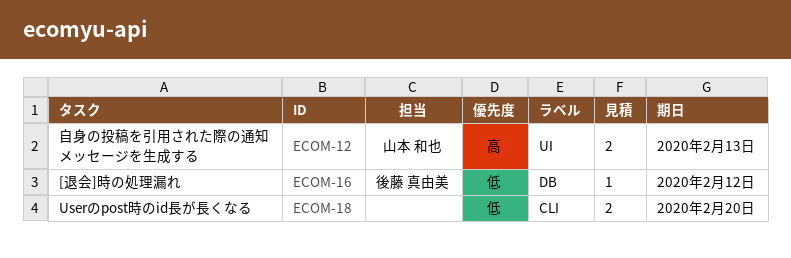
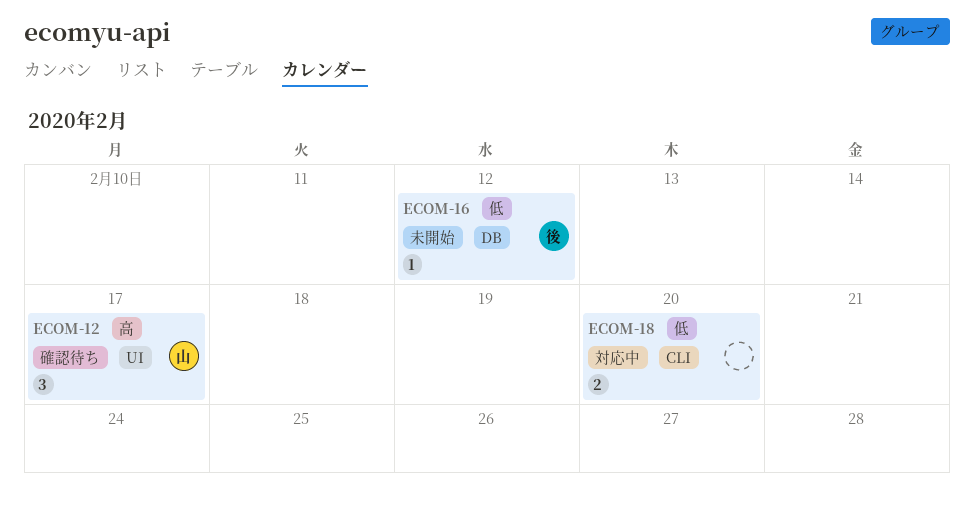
ECOM-12, estimate: 2 -> 3
ECOM-12, due: Feb 13 -> Feb 17

